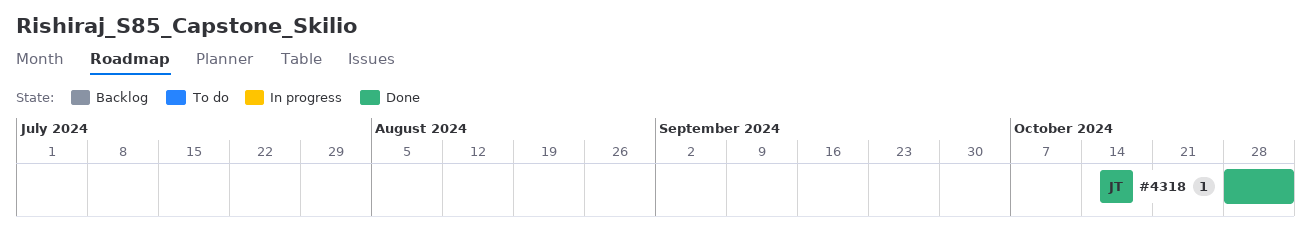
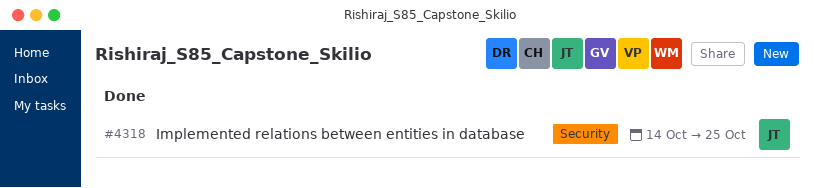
#4318, start: Oct 28 -> Oct 14
#4318, due: Nov 1 -> Oct 25

